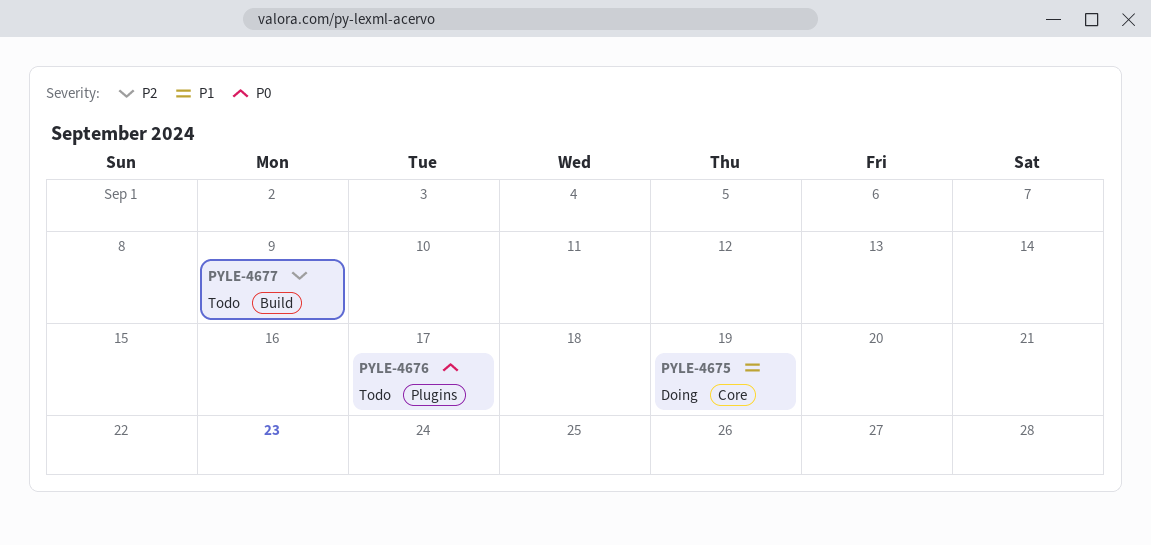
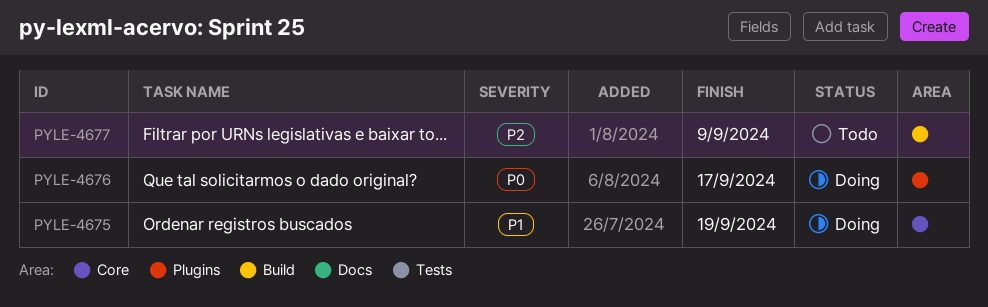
PYLE-4676, status: Todo -> Doing

